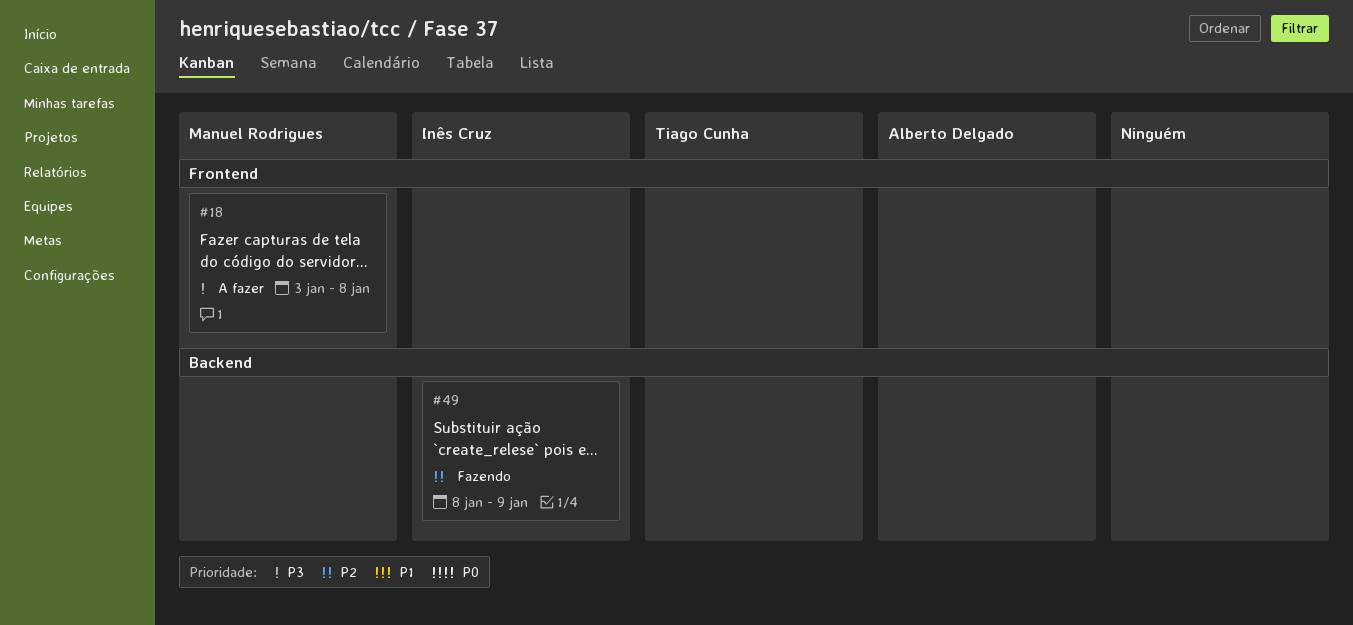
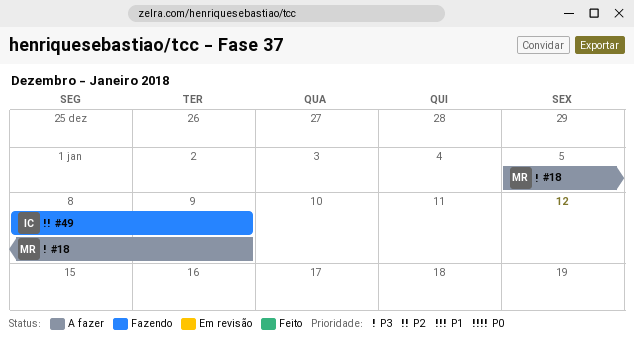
#18, start: Jan 3 -> Jan 5
#18, due: Jan 8 -> Jan 9

